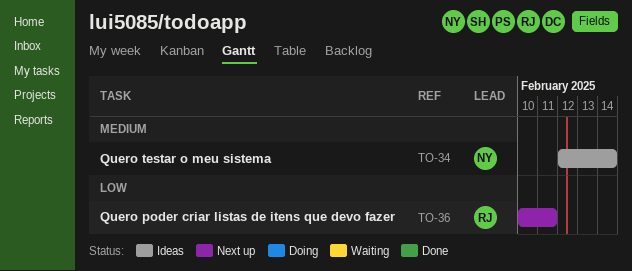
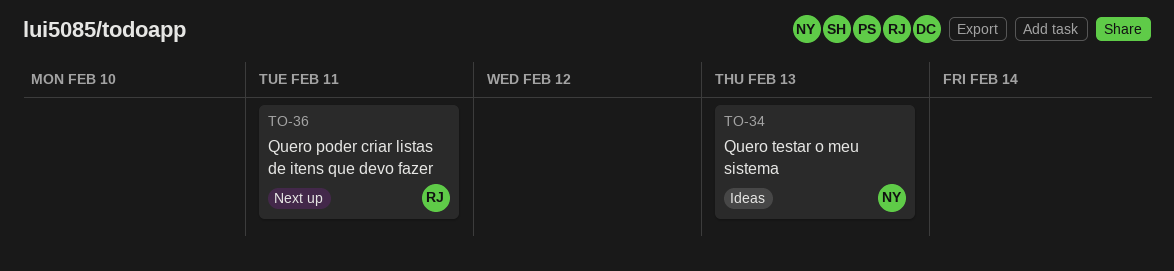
TO-34, due: Feb 14 -> Feb 13

